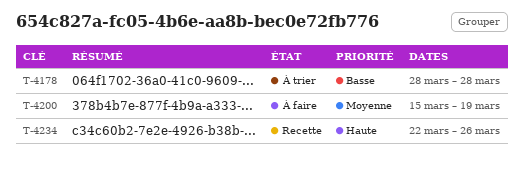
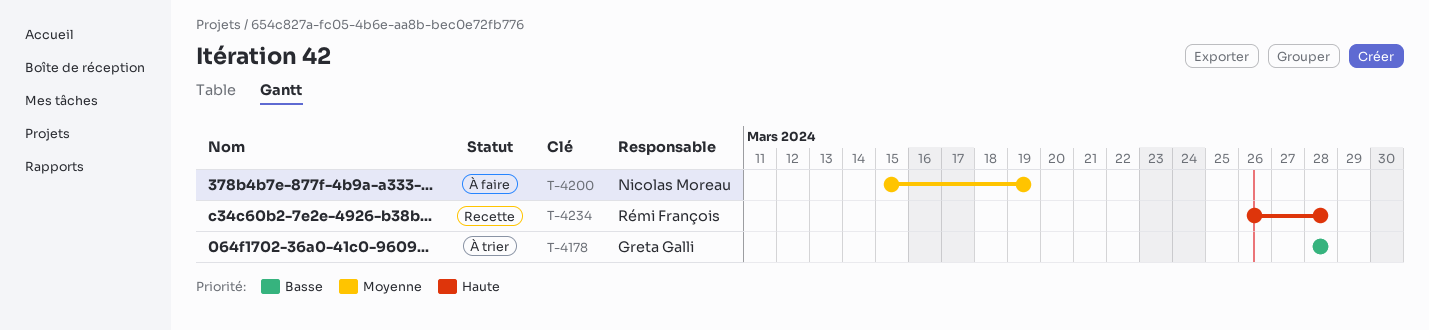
T-4234, start: Mar 22 -> Mar 26
T-4234, due: Mar 26 -> Mar 28

